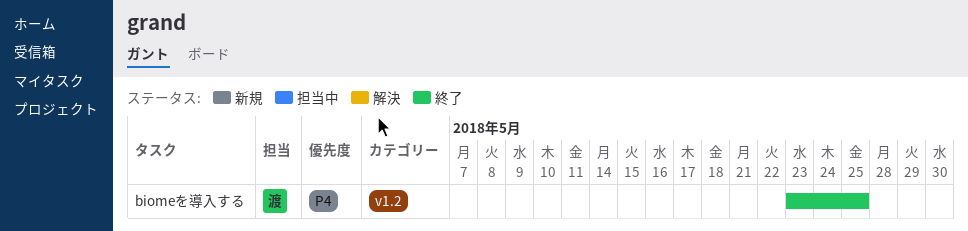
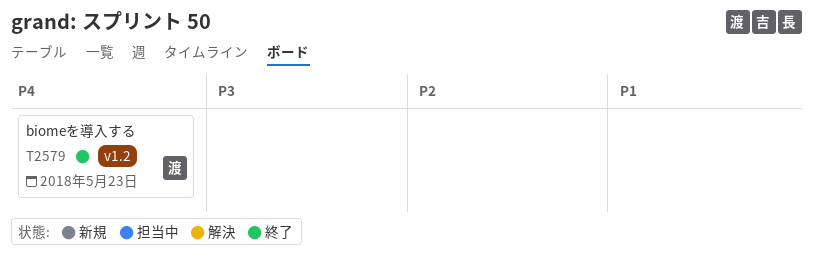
biomeを導入する, due: May 25 -> May 23

